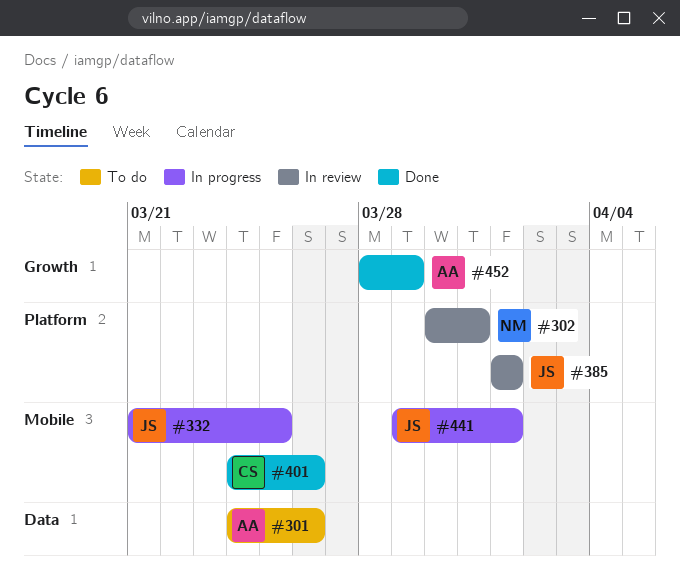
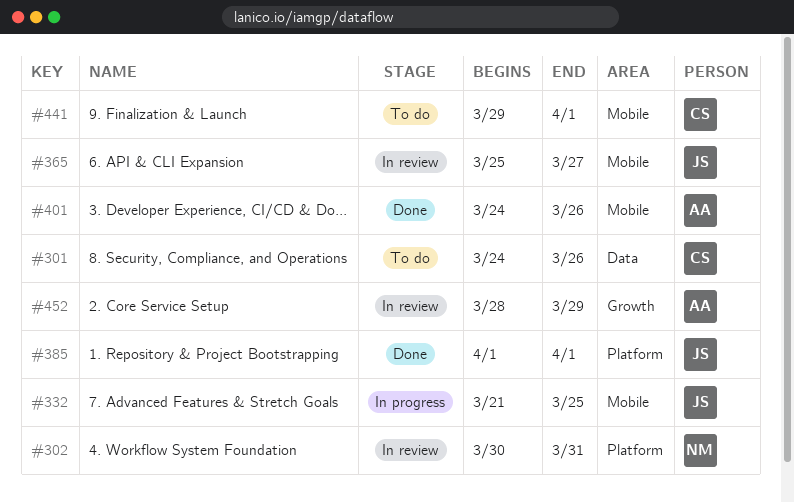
#301, owner: AA -> CS
#365: none -> present
#385, status: In review -> Done
#401, owner: CS -> AA
#441, status: In progress -> To do
#441, owner: JS -> CS
#452, status: Done -> In review

